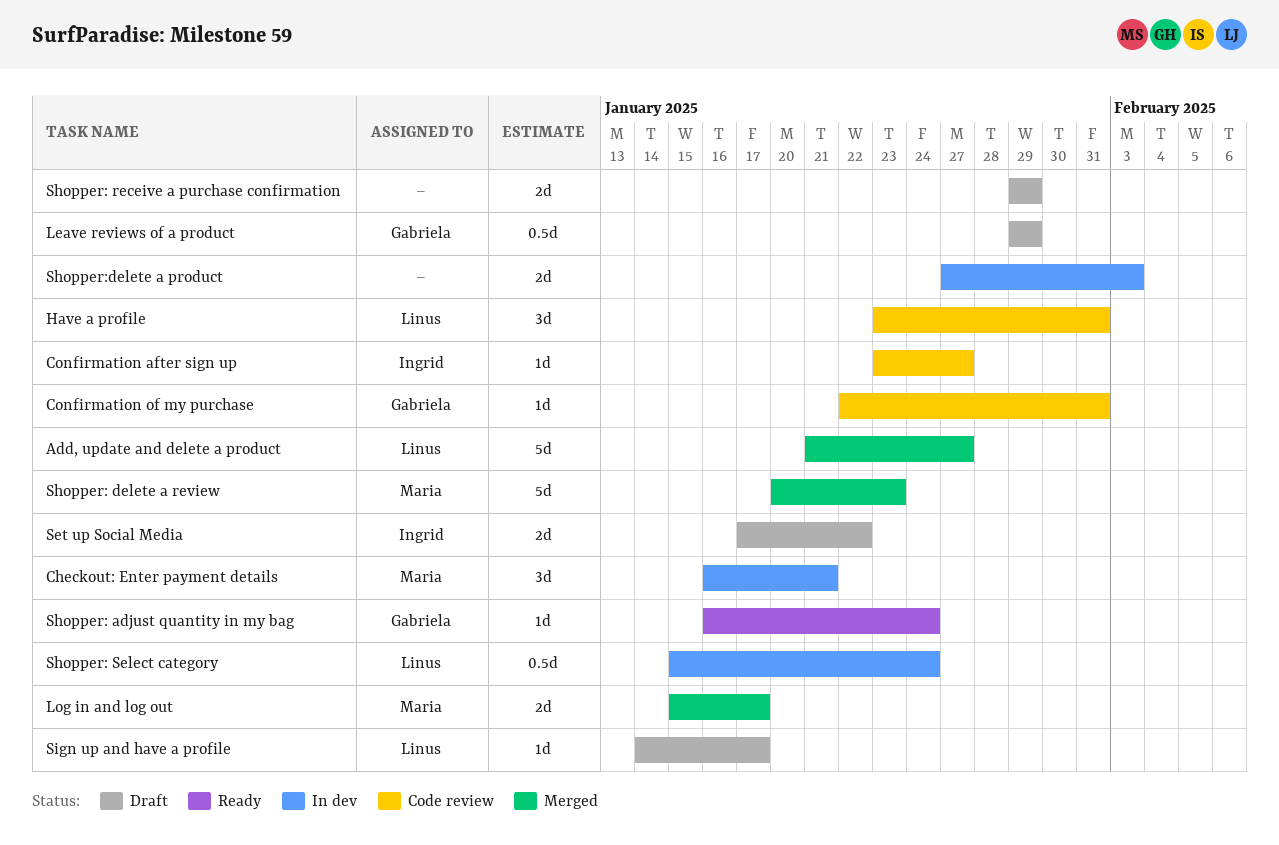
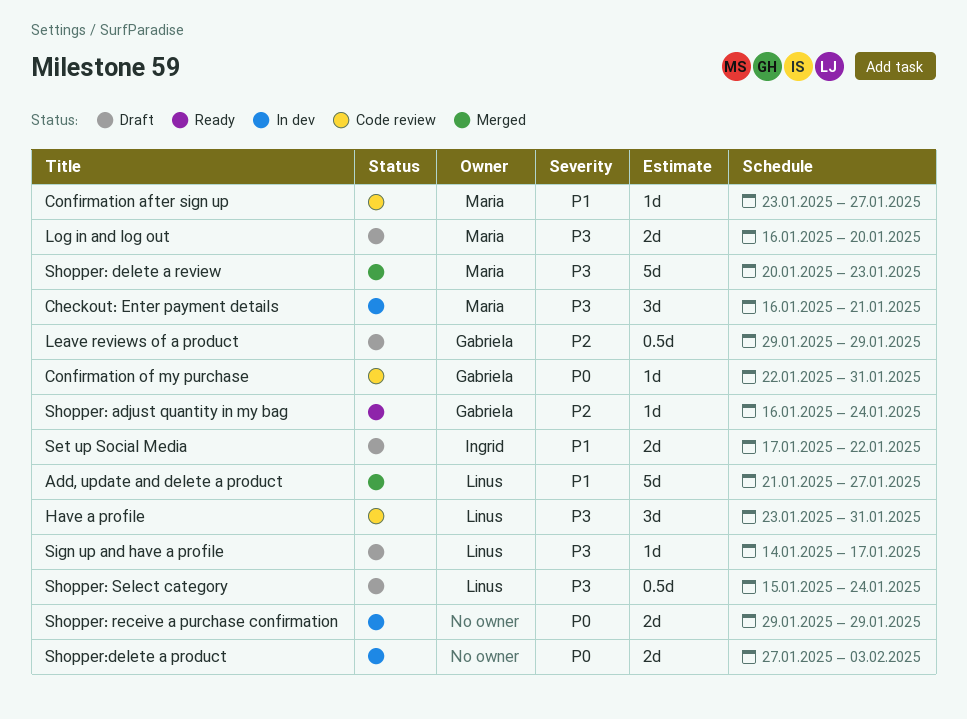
Confirmation after sign up, owner: Ingrid -> Maria
Log in and log out, status: Merged -> Draft
Log in and log out, start: Jan 15 -> Jan 16
Log in and log out, due: Jan 17 -> Jan 20
Shopper: receive a purchase confirmation, status: Draft -> In dev
Shopper: Select category, status: In dev -> Draft

